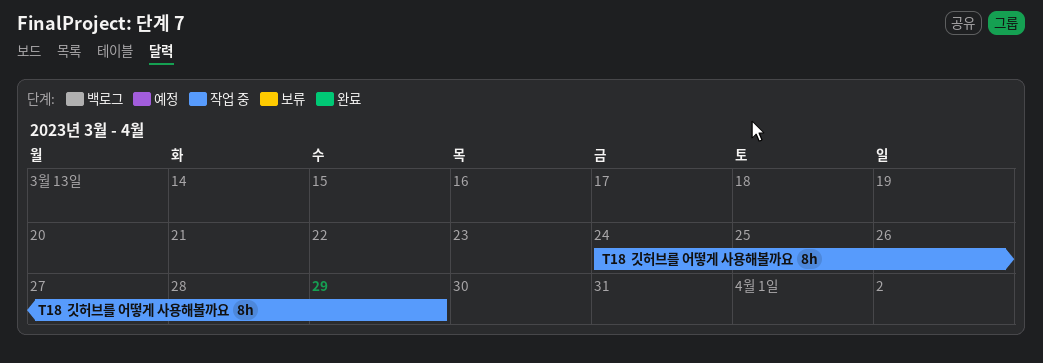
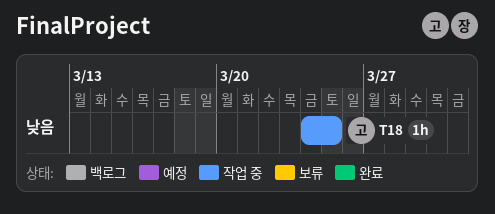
T18, estimate: 8h -> 1h
T18, due: Mar 29 -> Mar 25

